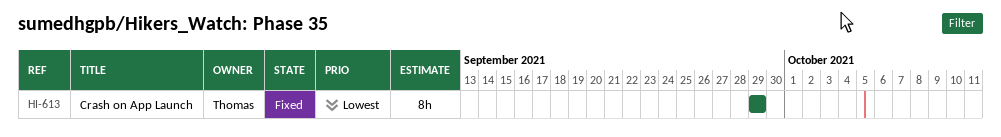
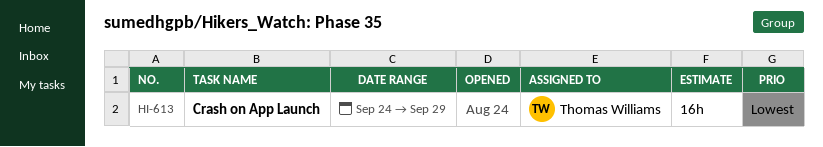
HI-613, estimate: 8h -> 16h
HI-613, start: Sep 29 -> Sep 24

